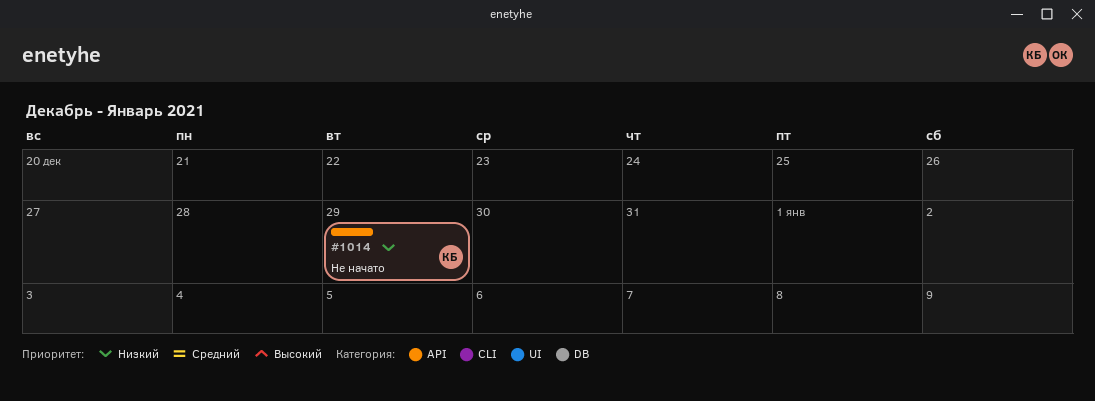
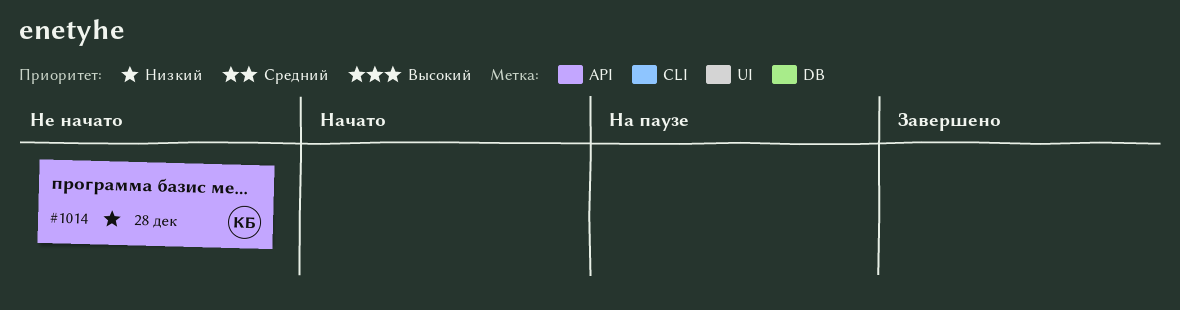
#1014, due: Dec 29 -> Dec 28

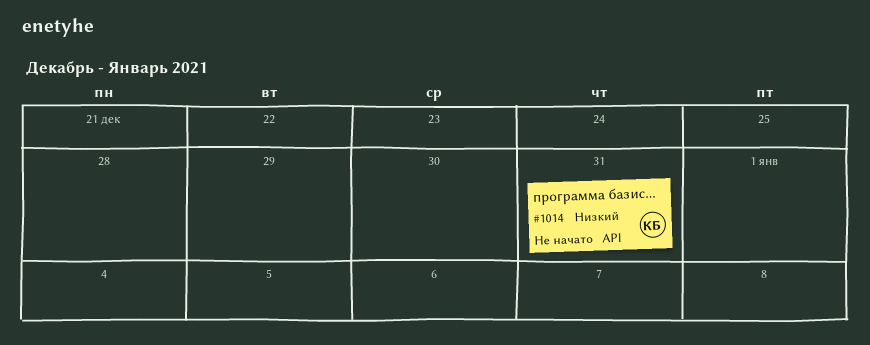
#1014, due: Dec 28 -> Dec 31

